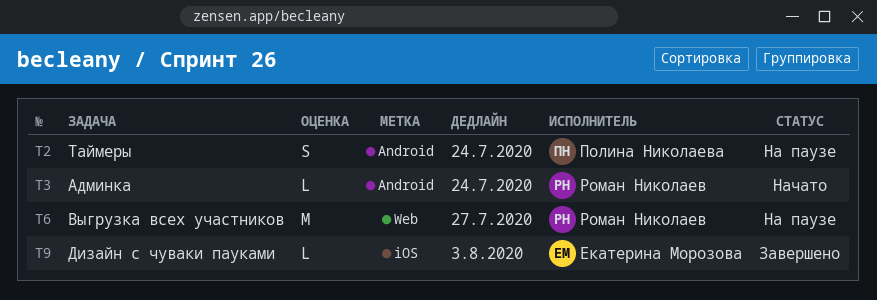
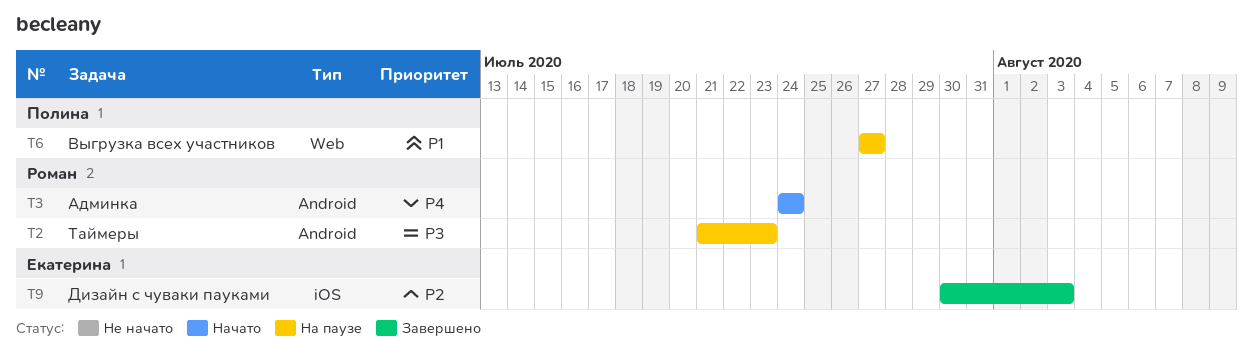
T2, owner: Полина Николаева -> Роман Николаев
T2, due: Jul 24 -> Jul 23
T6, owner: Роман Николаев -> Полина Николаева

